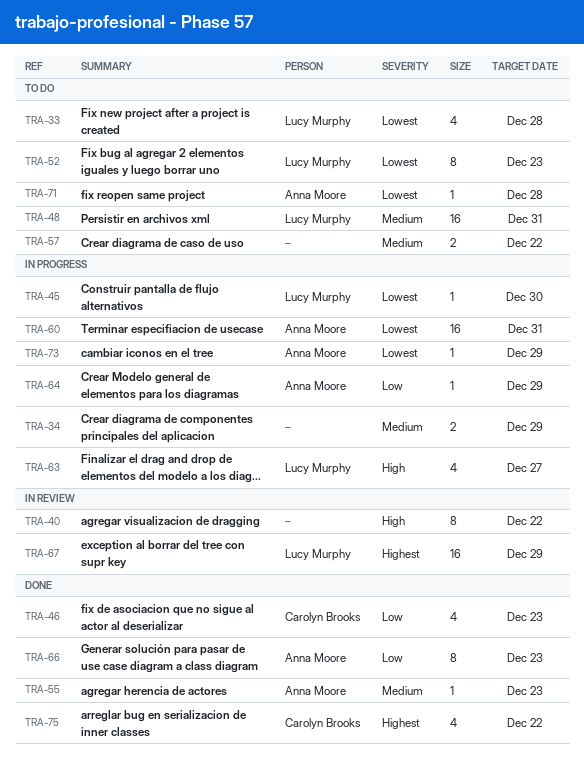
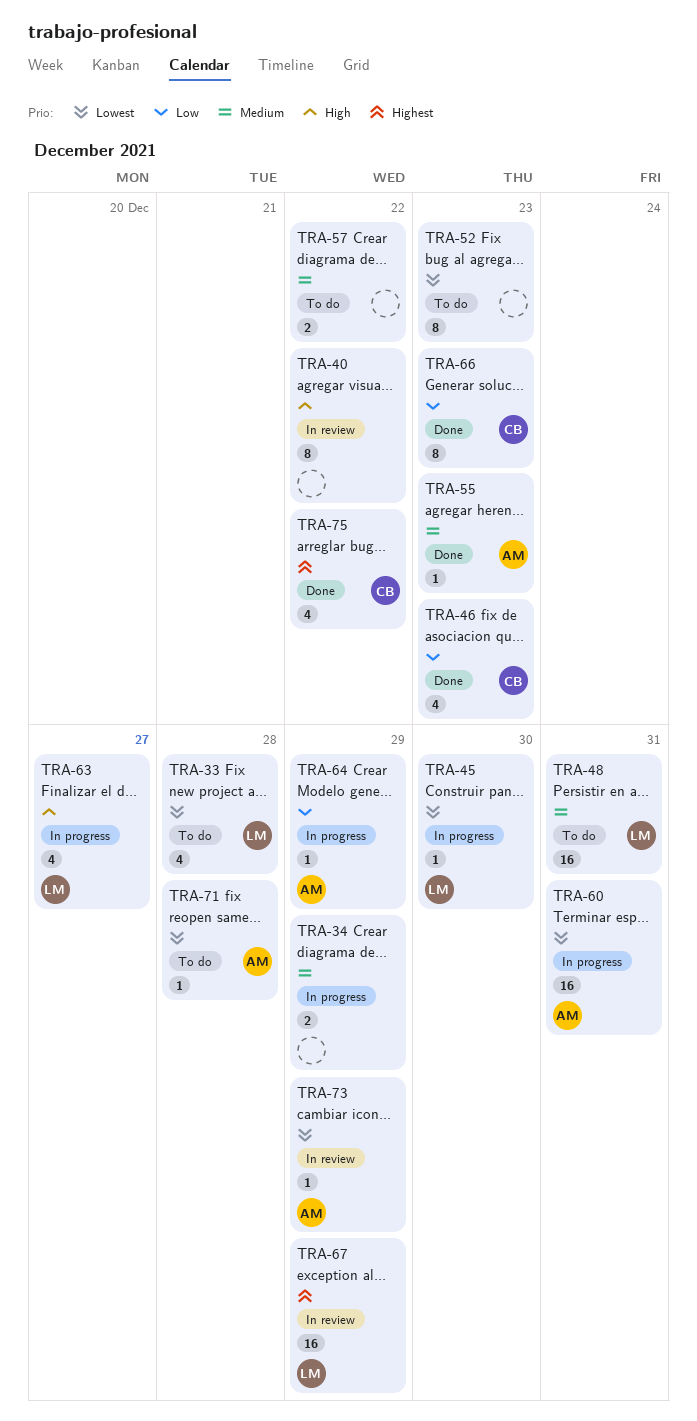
TRA-52, owner: Lucy Murphy -> none
TRA-66, owner: Anna Moore -> Carolyn Brooks
TRA-73, status: In progress -> In review

